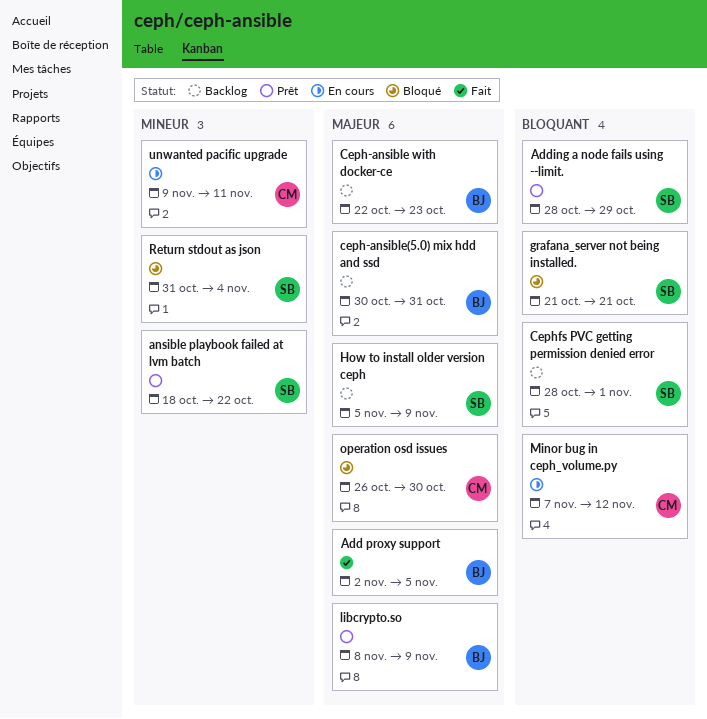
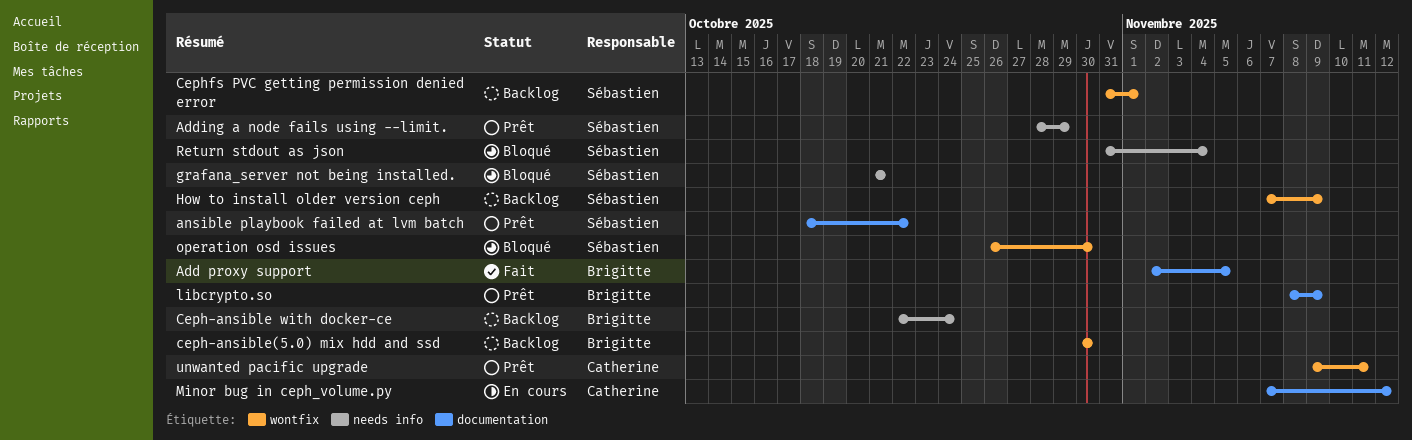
Ceph-ansible with docker-ce, due: Oct 23 -> Oct 24
ceph-ansible(5.0) mix hdd and ssd, due: Oct 31 -> Oct 30
Cephfs PVC getting permission denied error, start: Oct 28 -> Oct 31
How to install older version ceph, start: Nov 5 -> Nov 7
operation osd issues, owner: Catherine -> Sébastien
unwanted pacific upgrade, status: En cours -> Prêt

